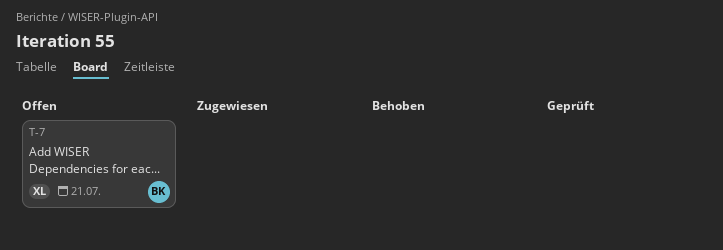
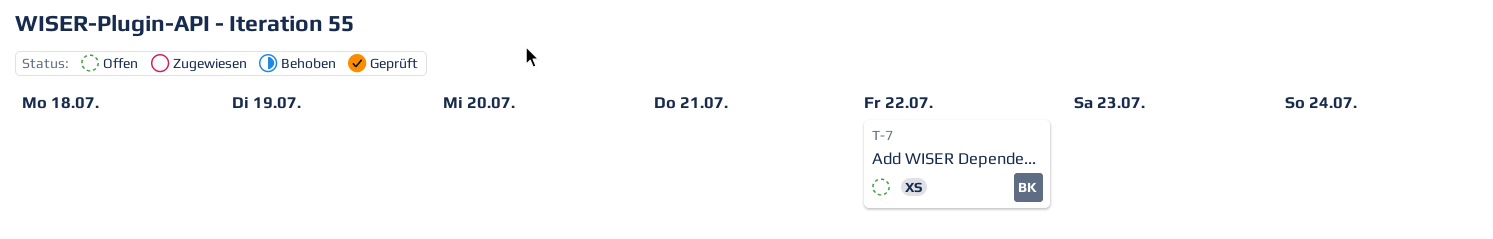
T-7, estimate: XL -> XS
T-7, due: Jul 21 -> Jul 22

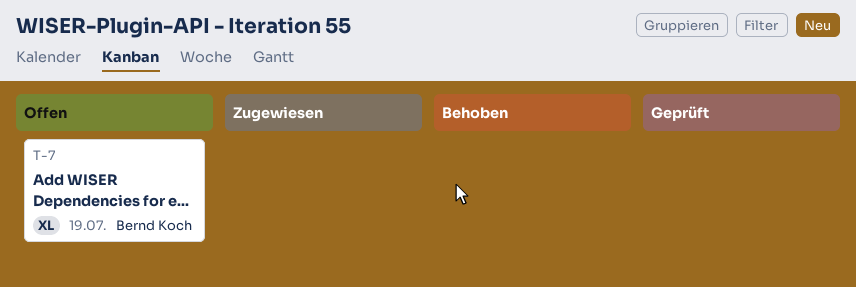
T-7, estimate: XS -> XL
T-7, due: Jul 22 -> Jul 19

